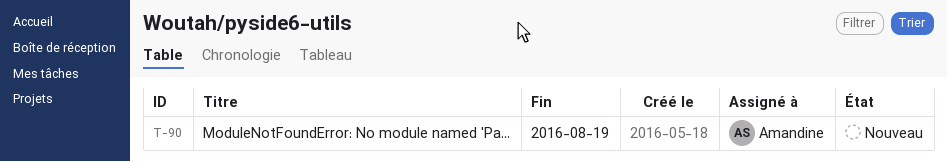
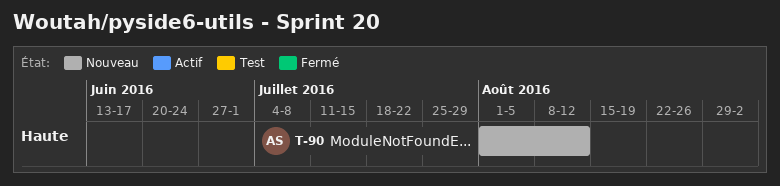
T-90, due: Aug 19 -> Aug 12

